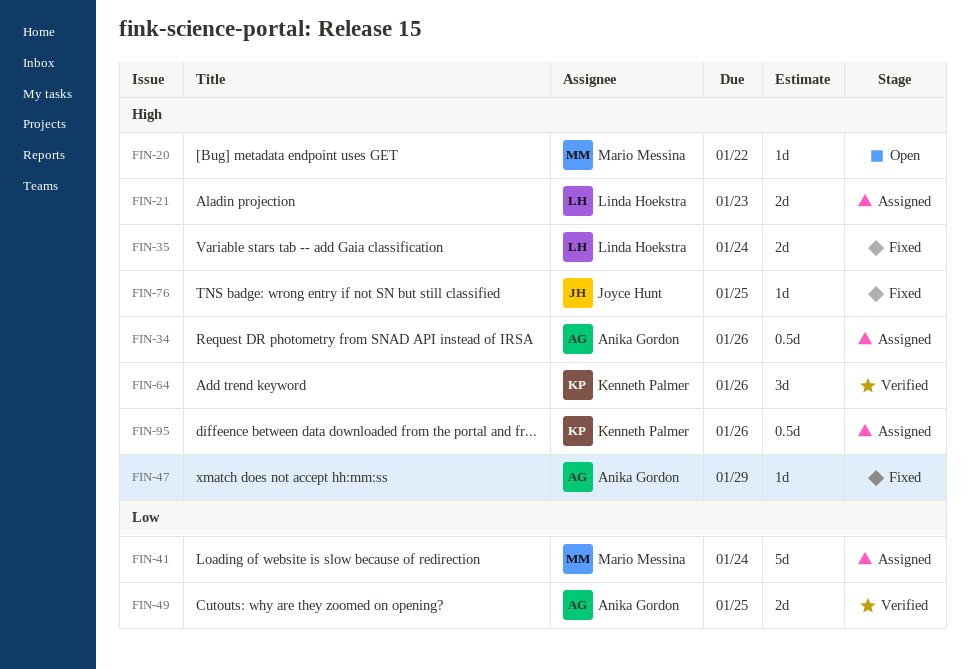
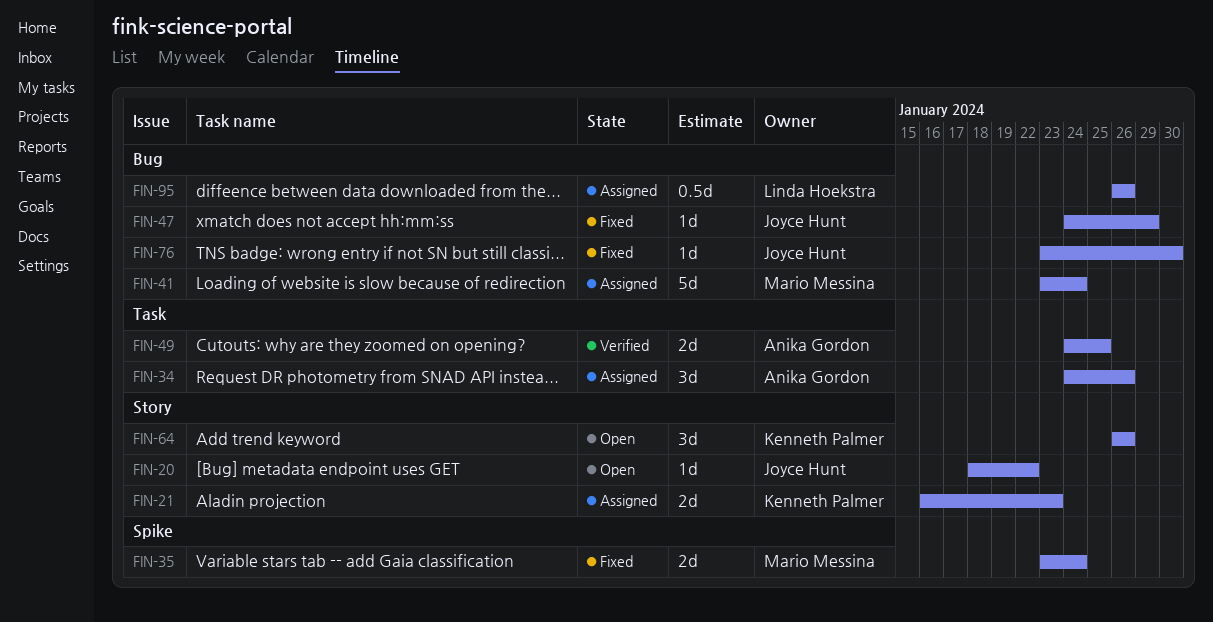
FIN-20, owner: Mario Messina -> Joyce Hunt
FIN-21, owner: Linda Hoekstra -> Kenneth Palmer
FIN-34, estimate: 0.5d -> 3d
FIN-35, owner: Linda Hoekstra -> Mario Messina
FIN-47, owner: Anika Gordon -> Joyce Hunt
FIN-64, status: Verified -> Open
FIN-76, due: Jan 25 -> Jan 30
FIN-95, owner: Kenneth Palmer -> Linda Hoekstra

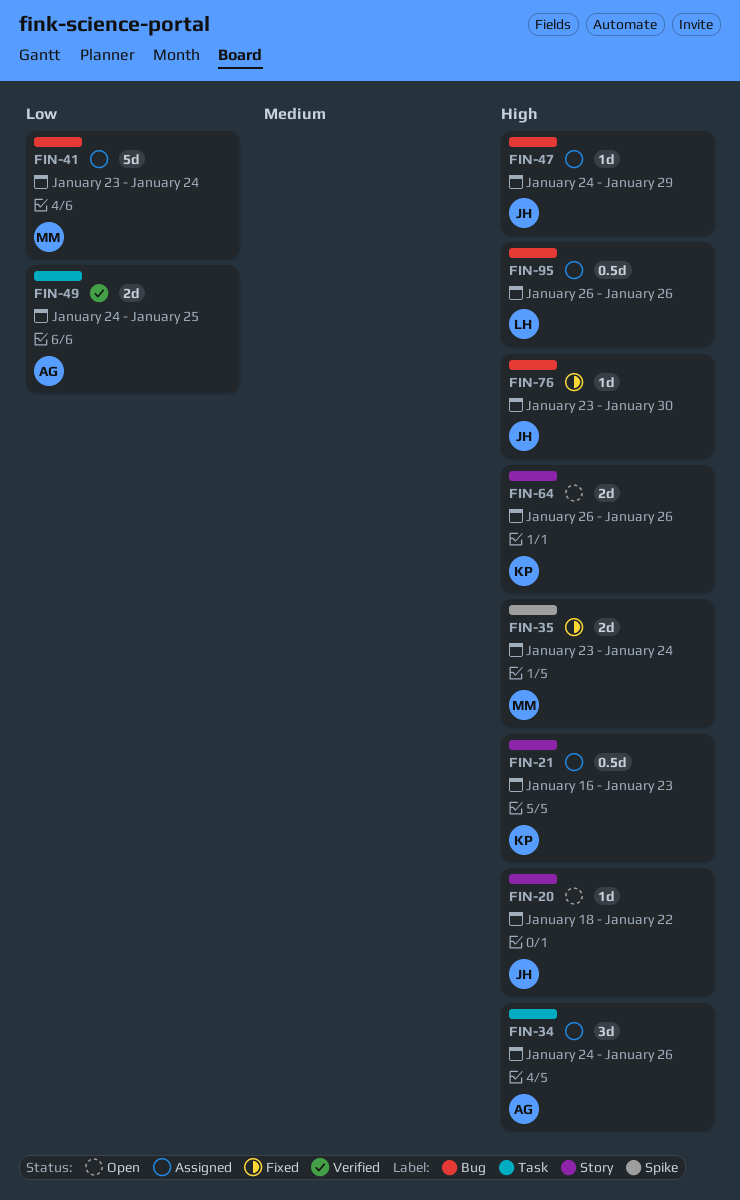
FIN-21, estimate: 2d -> 0.5d
FIN-47, status: Fixed -> Assigned
FIN-64, estimate: 3d -> 2d

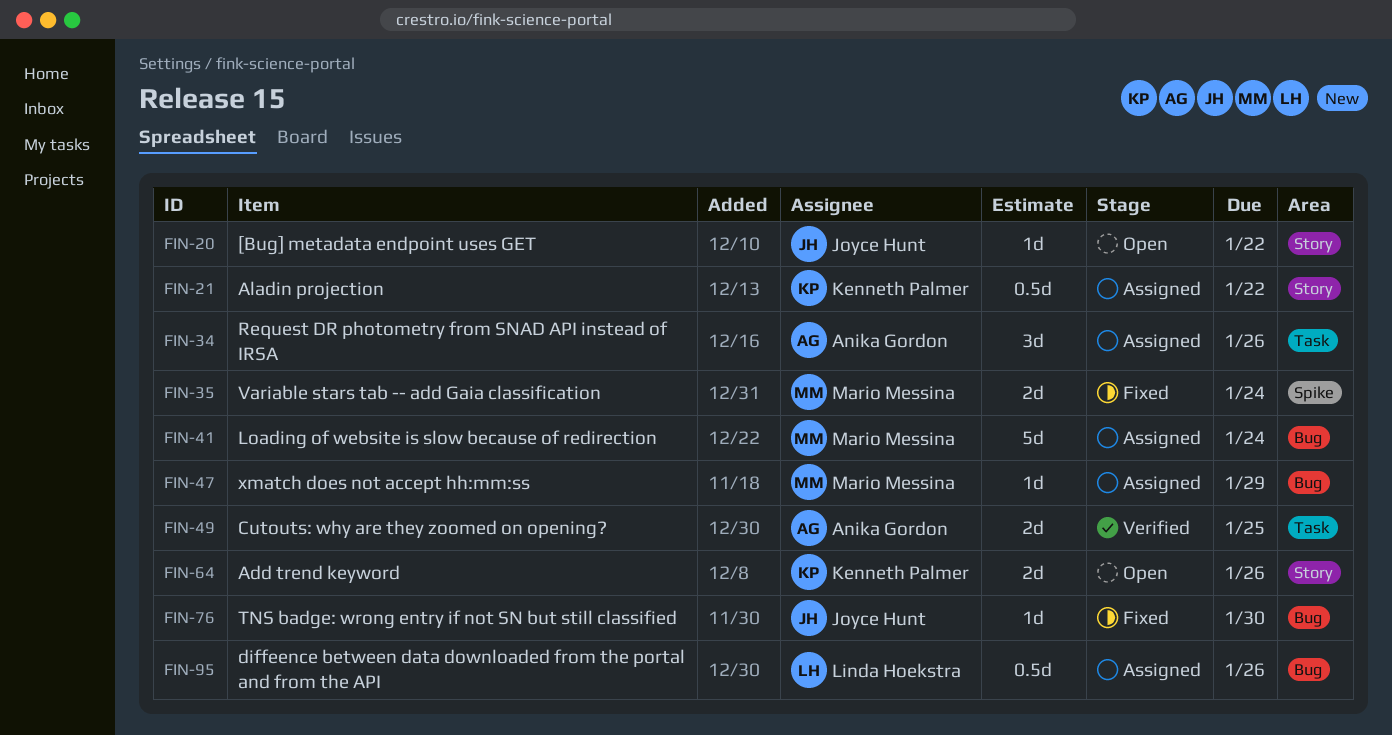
FIN-21, due: Jan 23 -> Jan 22
FIN-47, owner: Joyce Hunt -> Mario Messina

